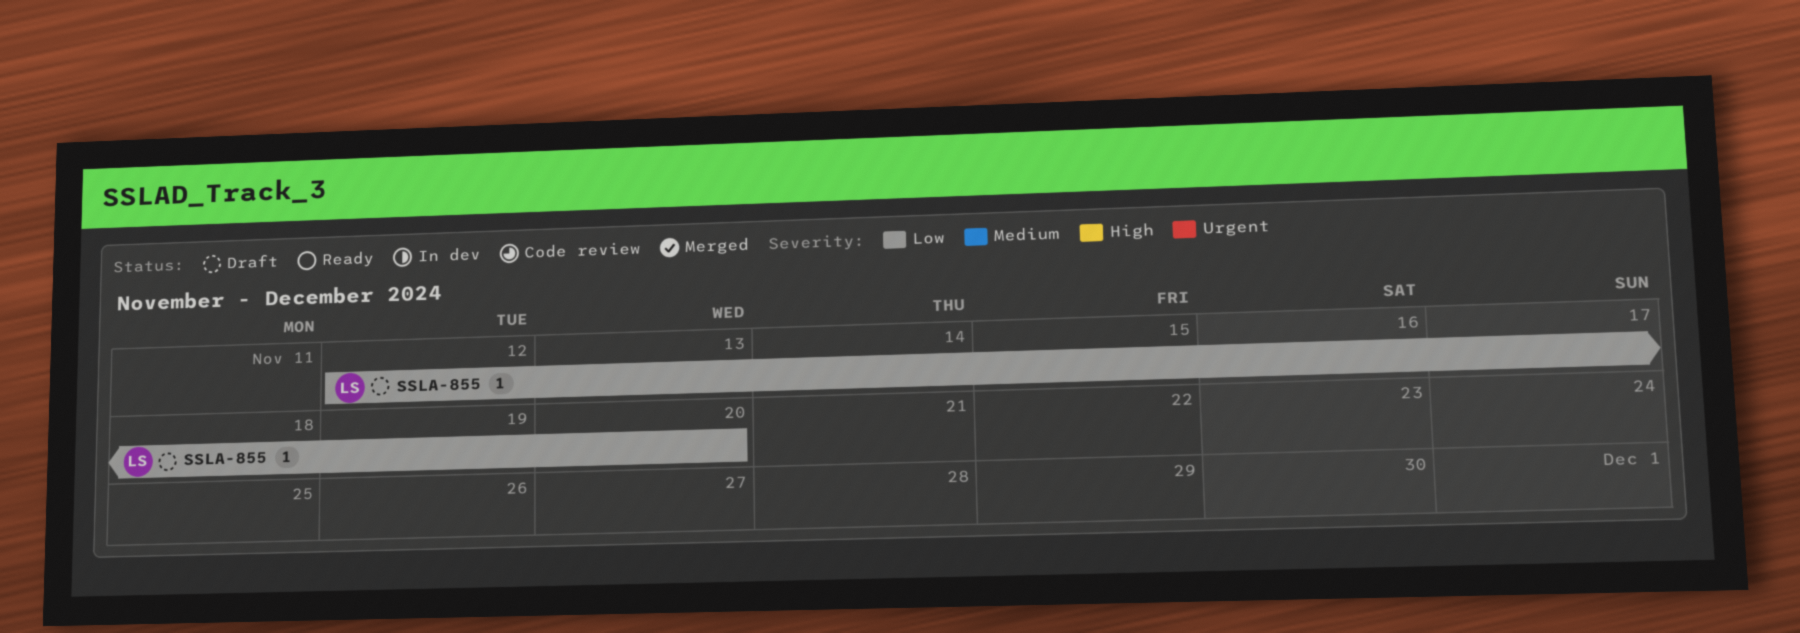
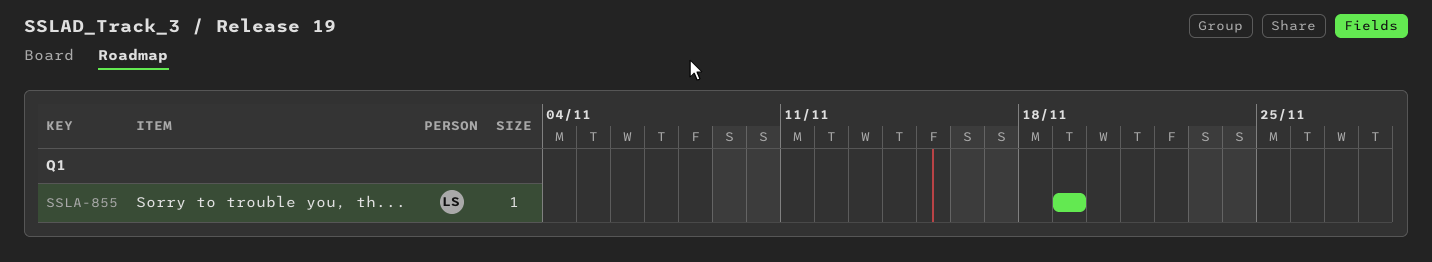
SSLA-855, start: Nov 12 -> Nov 19
SSLA-855, due: Nov 20 -> Nov 19

